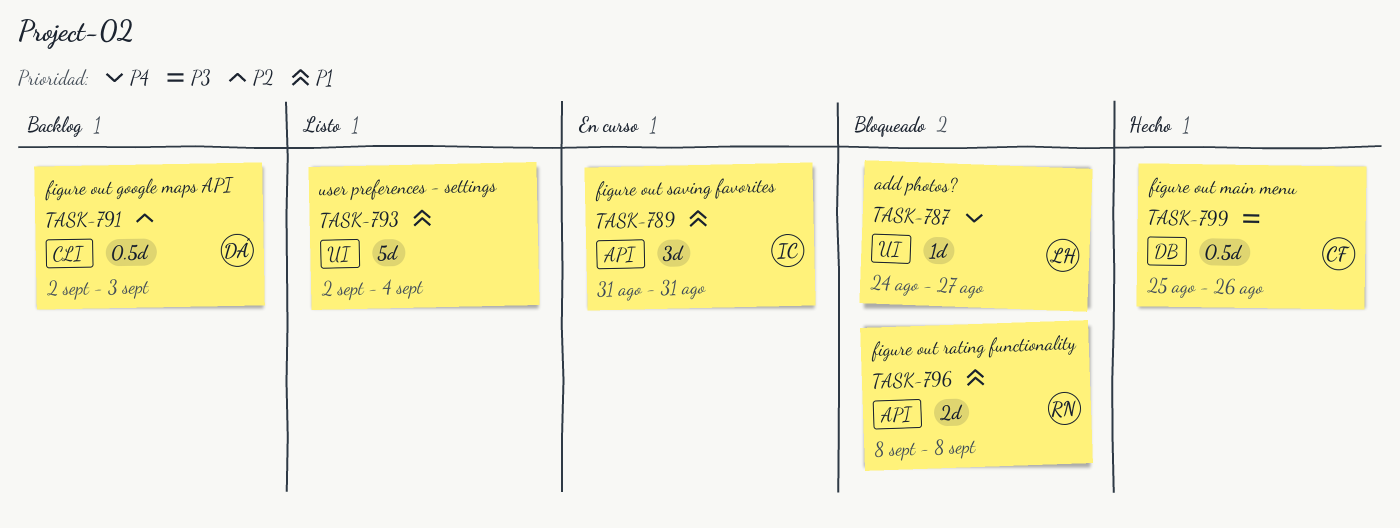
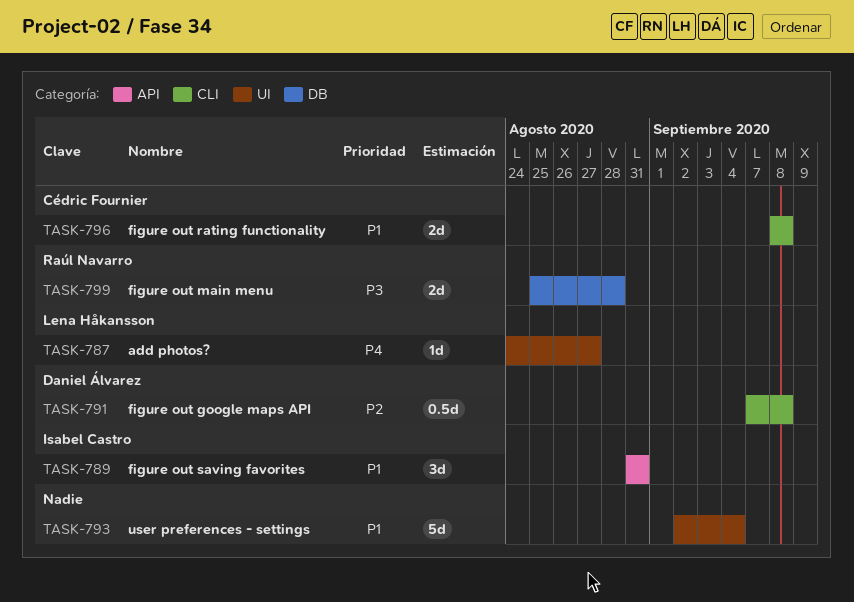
TASK-791, start: Sep 2 -> Sep 7
TASK-791, due: Sep 3 -> Sep 8
TASK-796, owner: Raúl Navarro -> Cédric Fournier
TASK-796, label: API -> CLI
TASK-799, owner: Cédric Fournier -> Raúl Navarro
TASK-799, estimate: 0.5d -> 2d
TASK-799, due: Aug 26 -> Aug 28

